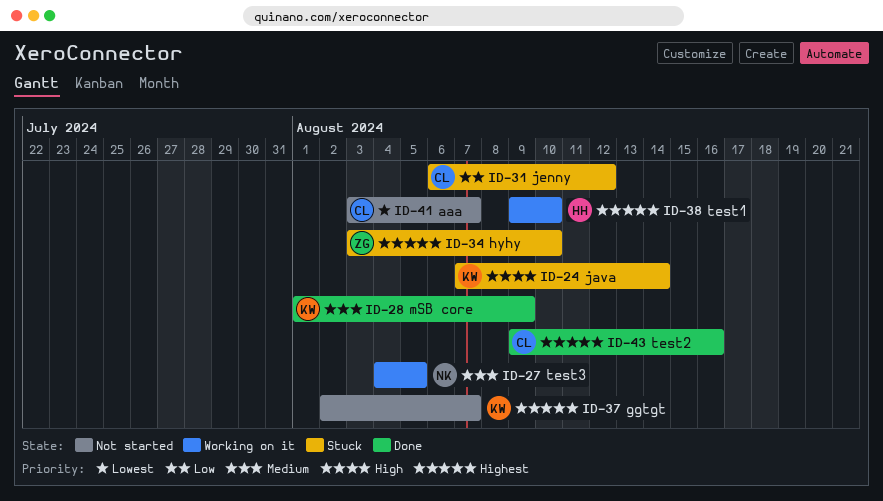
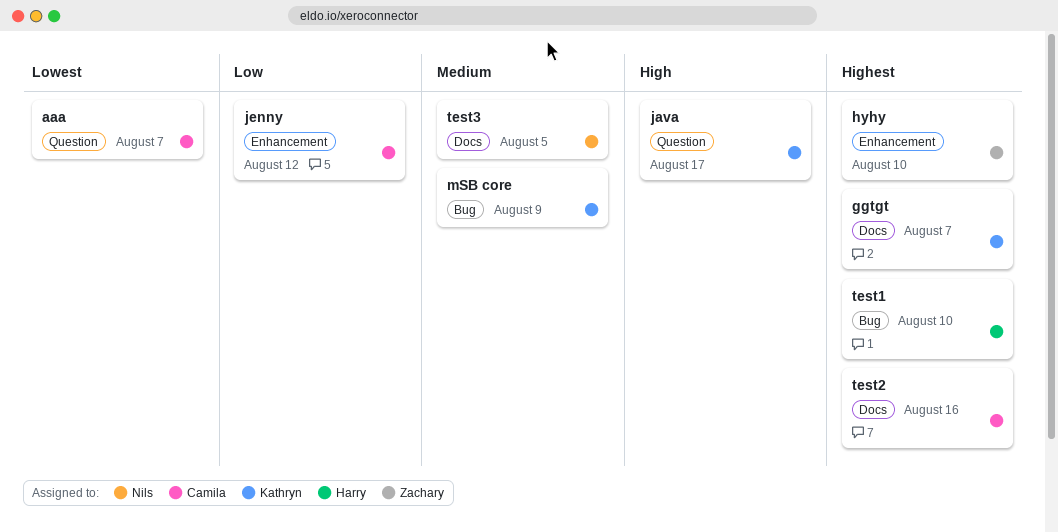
java, due: Aug 14 -> Aug 17

